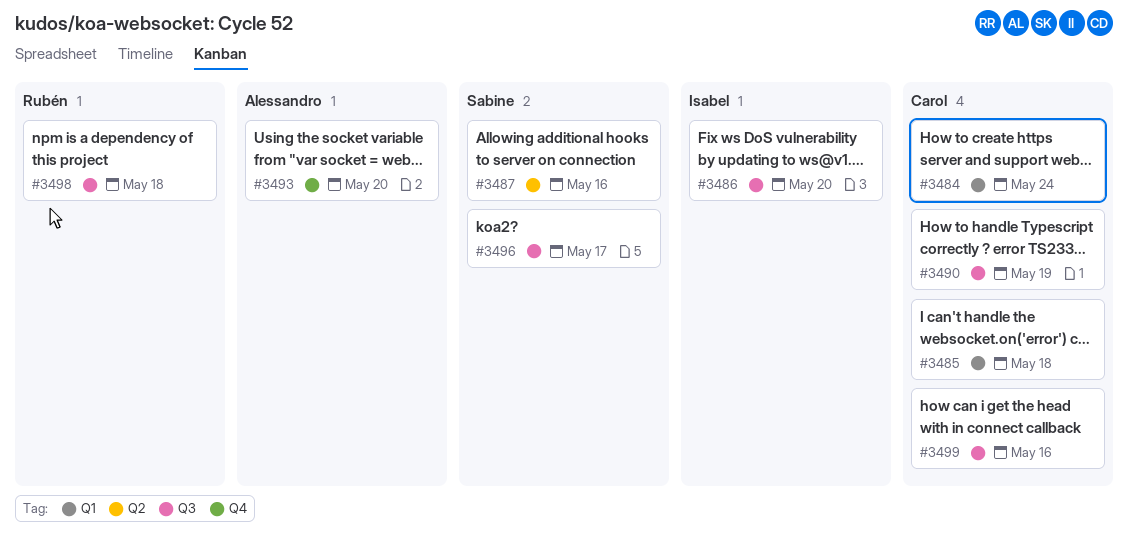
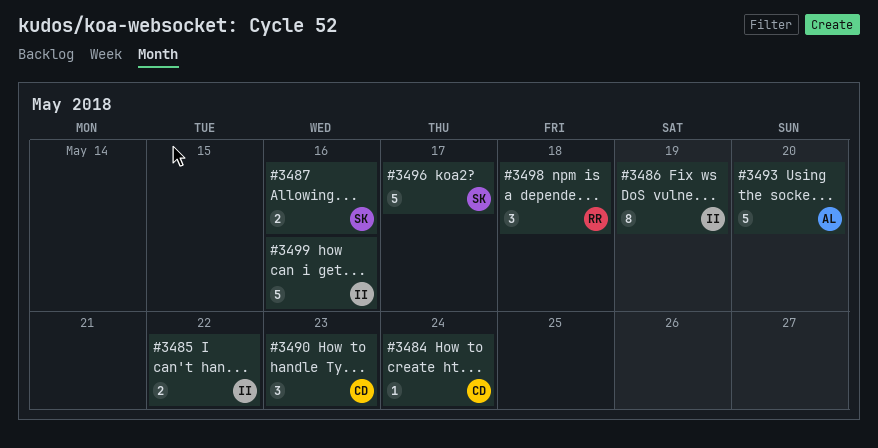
#3485, owner: Carol -> Isabel
#3485, due: May 18 -> May 22
#3486, due: May 20 -> May 19
#3490, due: May 19 -> May 23
#3499, owner: Carol -> Isabel

